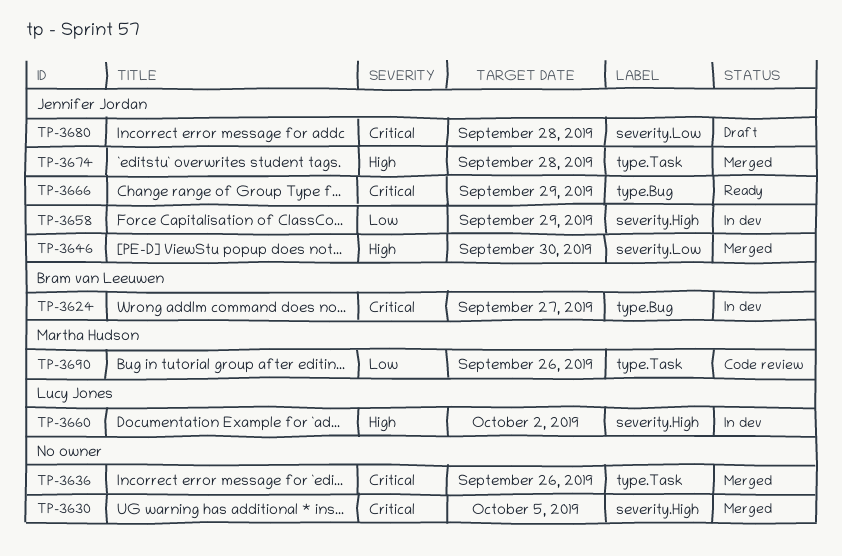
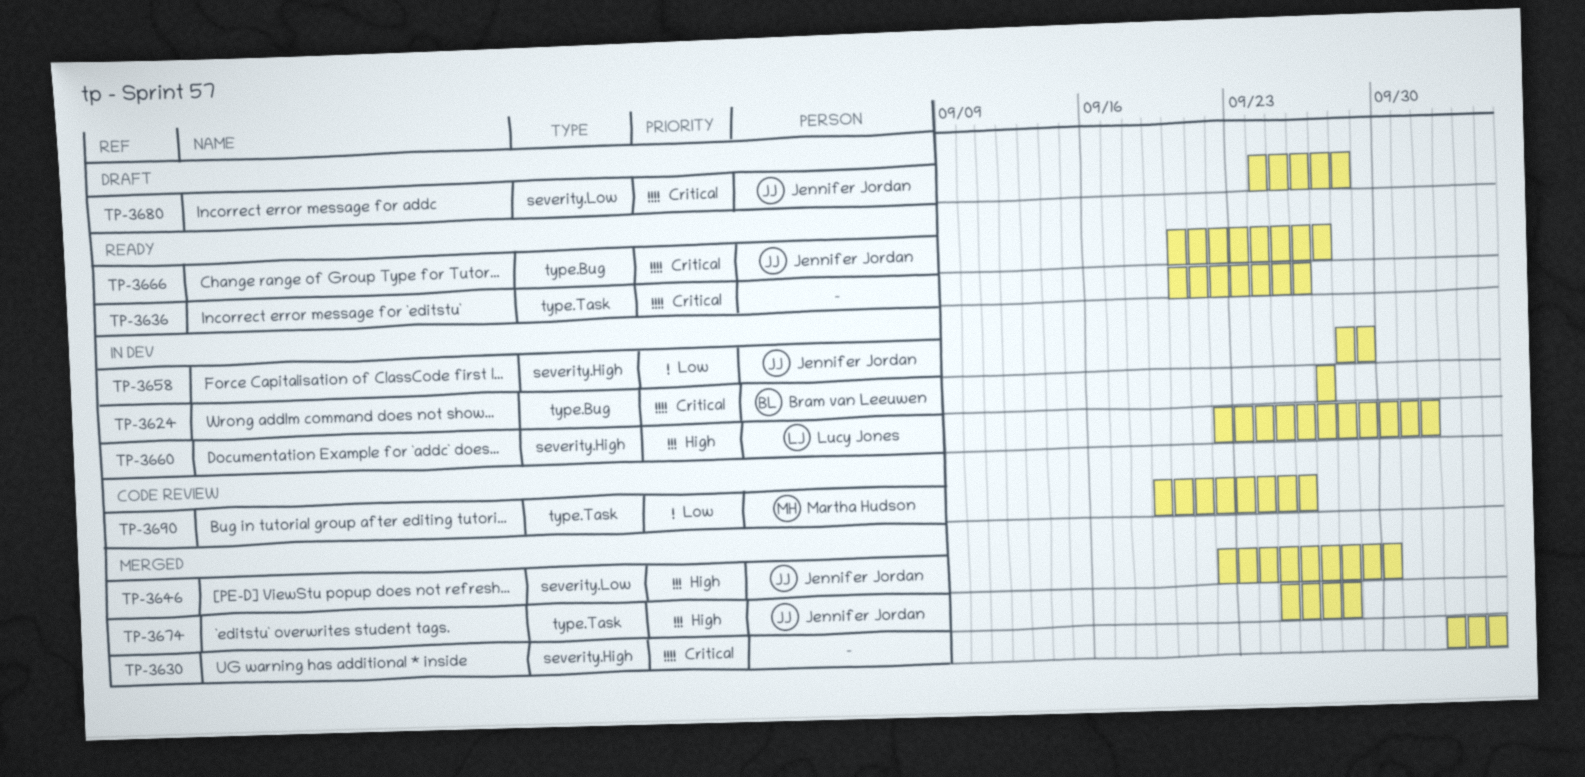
TP-3636, status: Merged -> Ready
TP-3666, due: Sep 29 -> Sep 27

